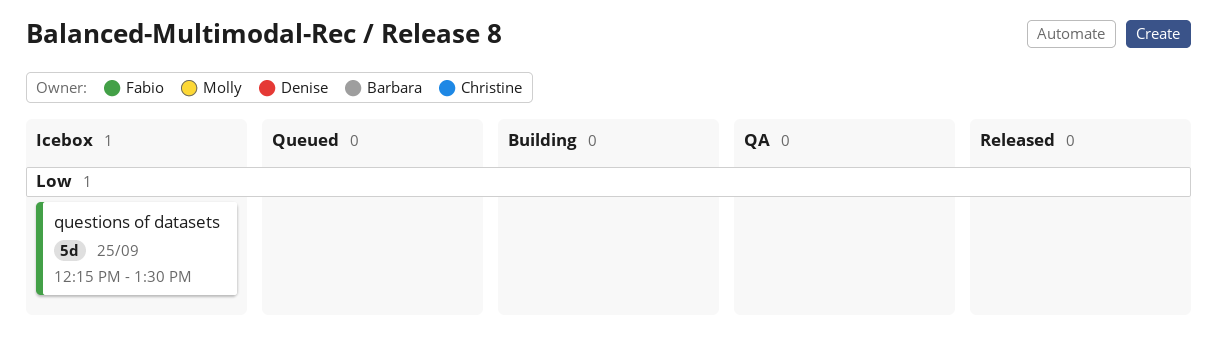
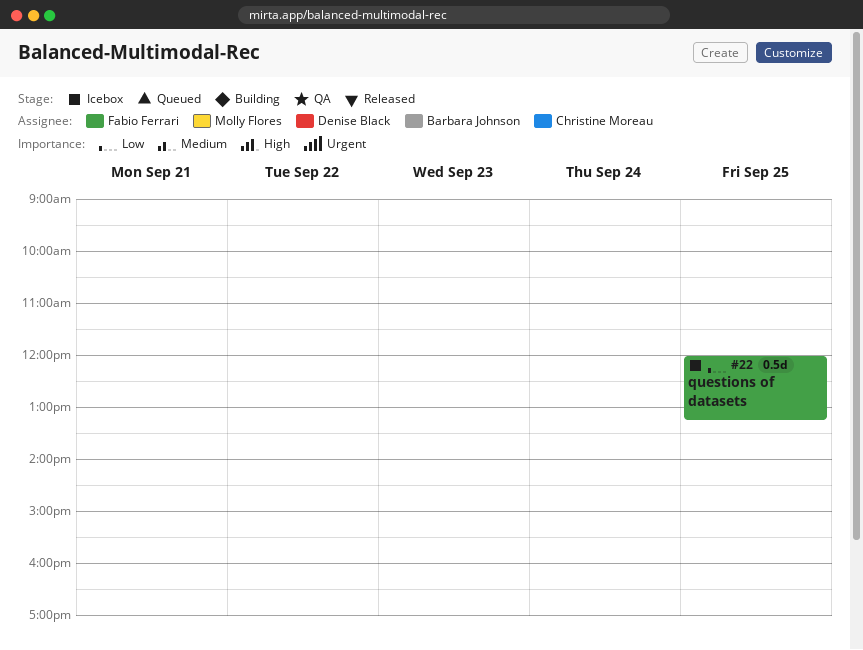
questions of datasets, estimate: 5d -> 0.5d
questions of datasets, begins: 12:15 -> 12:00
questions of datasets, ends: 13:30 -> 13:15

